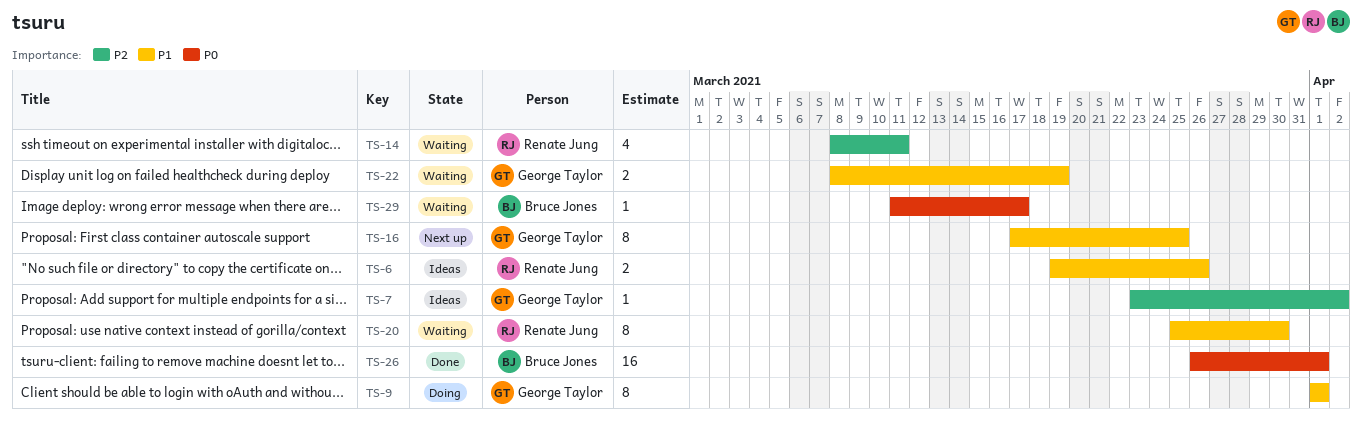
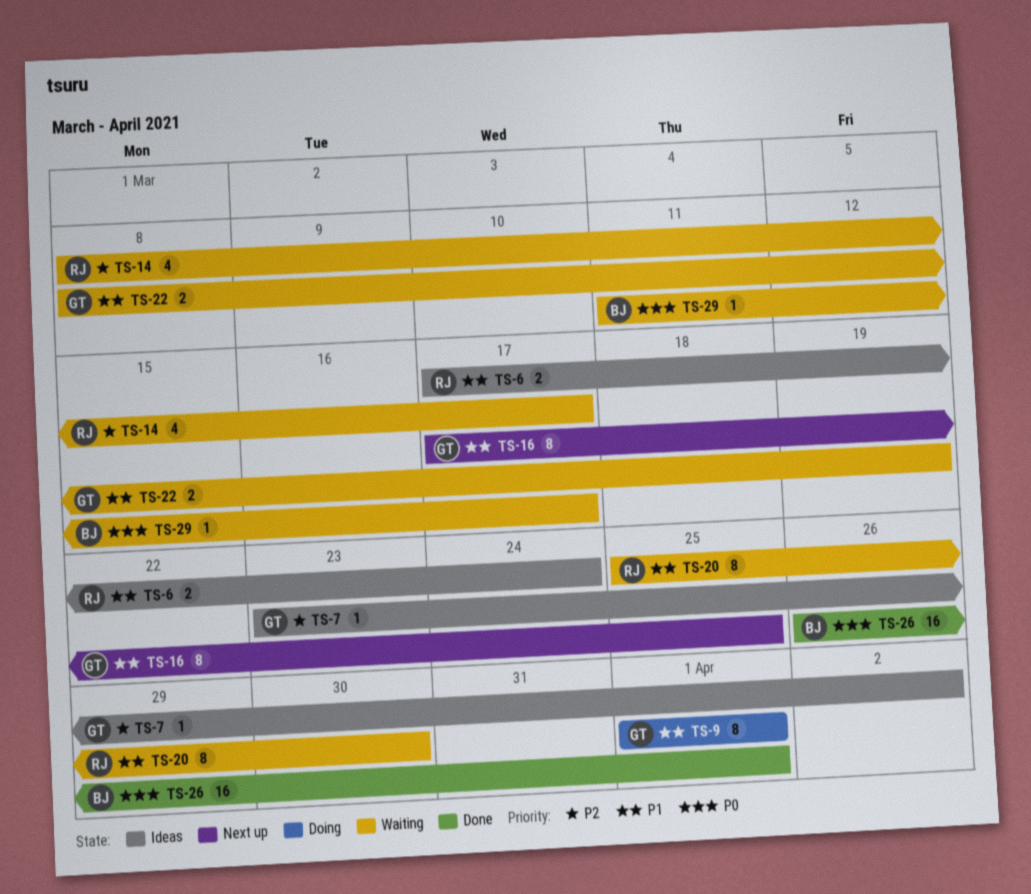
TS-6, start: Mar 19 -> Mar 17
TS-6, due: Mar 26 -> Mar 24
TS-14, due: Mar 11 -> Mar 17

